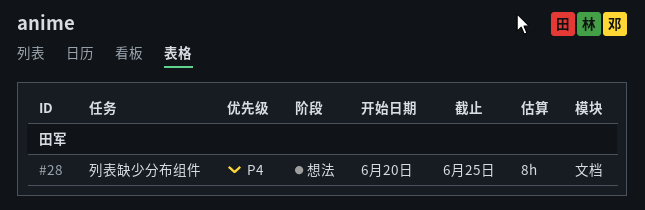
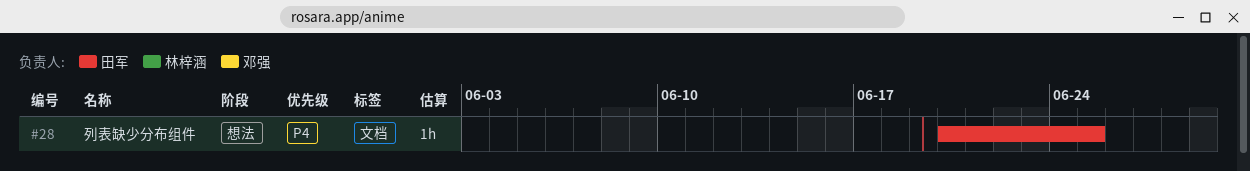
#28, estimate: 8h -> 1h

